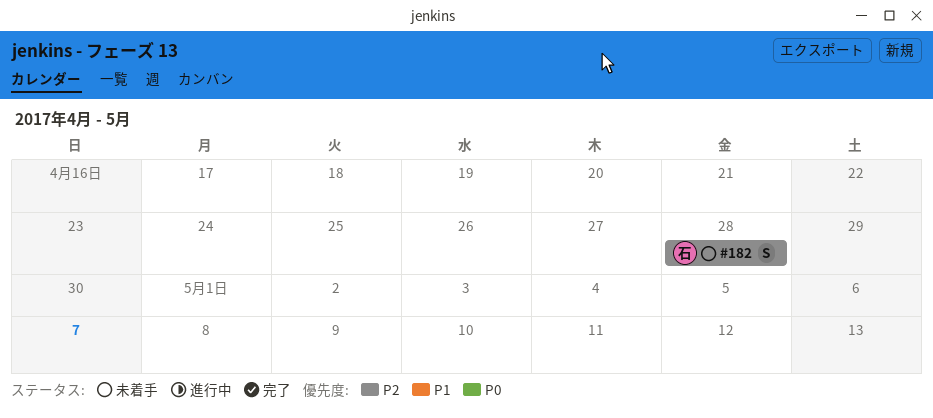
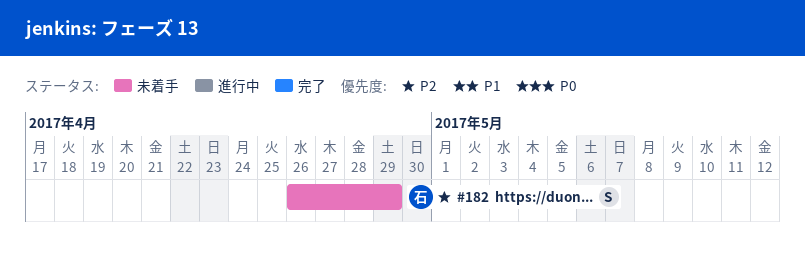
#182, start: Apr 28 -> Apr 26
#182, due: Apr 28 -> Apr 29

